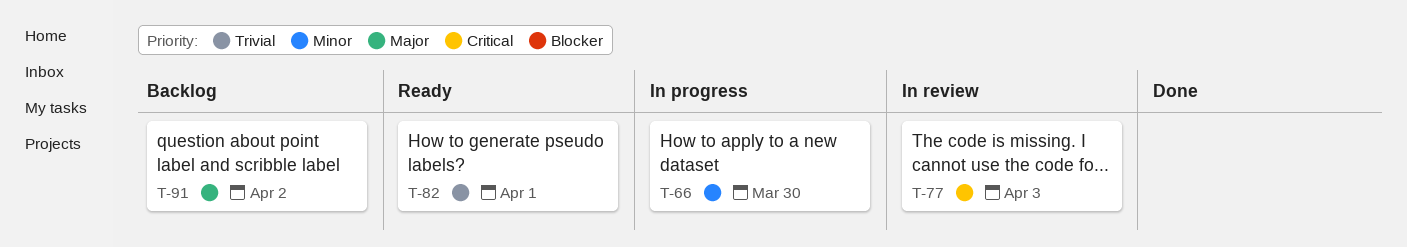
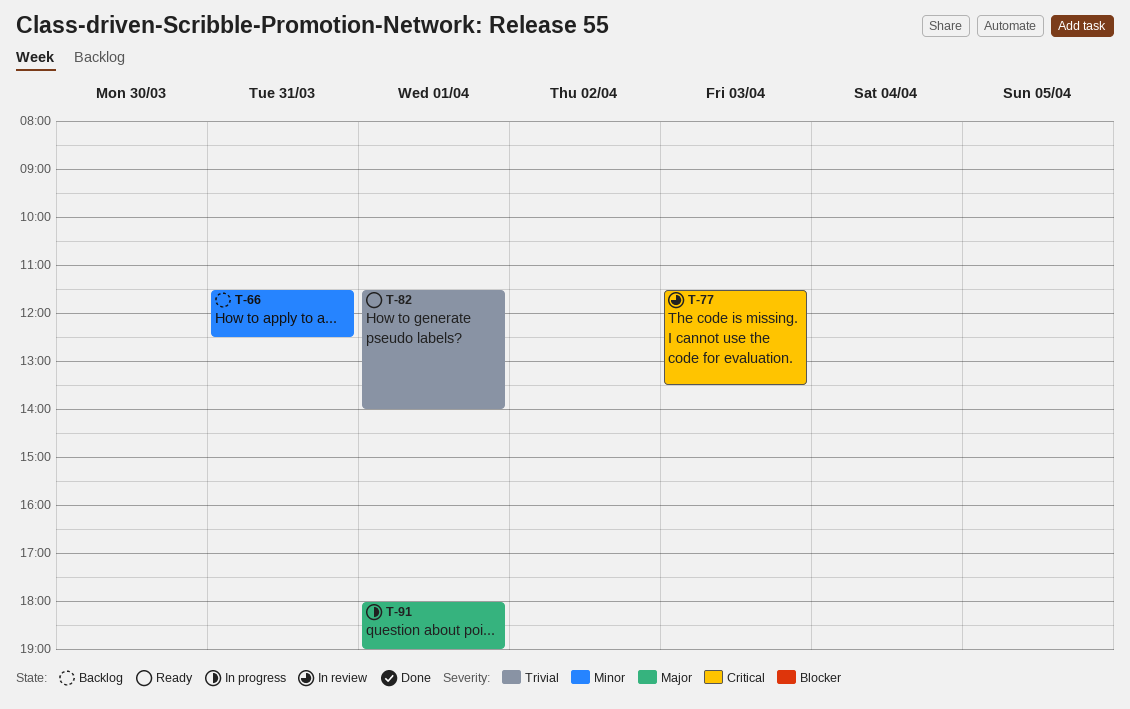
T-66, status: In progress -> Backlog
T-66, day: Mar 30 -> Mar 31
T-91, status: Backlog -> In progress
T-91, day: Apr 2 -> Apr 1

